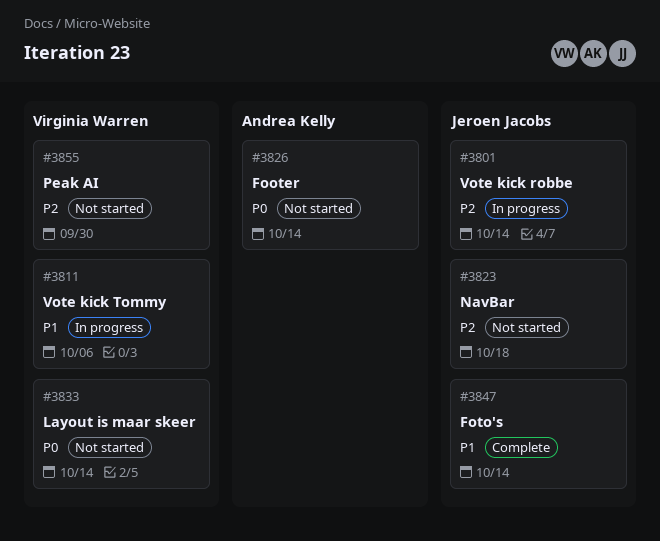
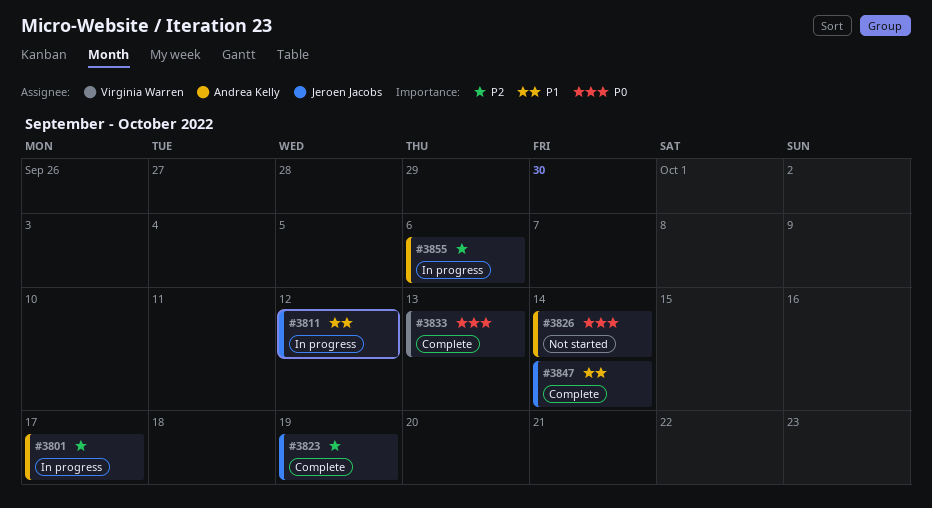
#3801, owner: Jeroen Jacobs -> Andrea Kelly
#3801, due: Oct 14 -> Oct 17
#3811, owner: Virginia Warren -> Jeroen Jacobs
#3811, due: Oct 6 -> Oct 12
#3823, status: Not started -> Complete
#3823, due: Oct 18 -> Oct 19
#3833, status: Not started -> Complete
#3833, due: Oct 14 -> Oct 13
#3855, status: Not started -> In progress
#3855, owner: Virginia Warren -> Andrea Kelly
#3855, due: Sep 30 -> Oct 6

